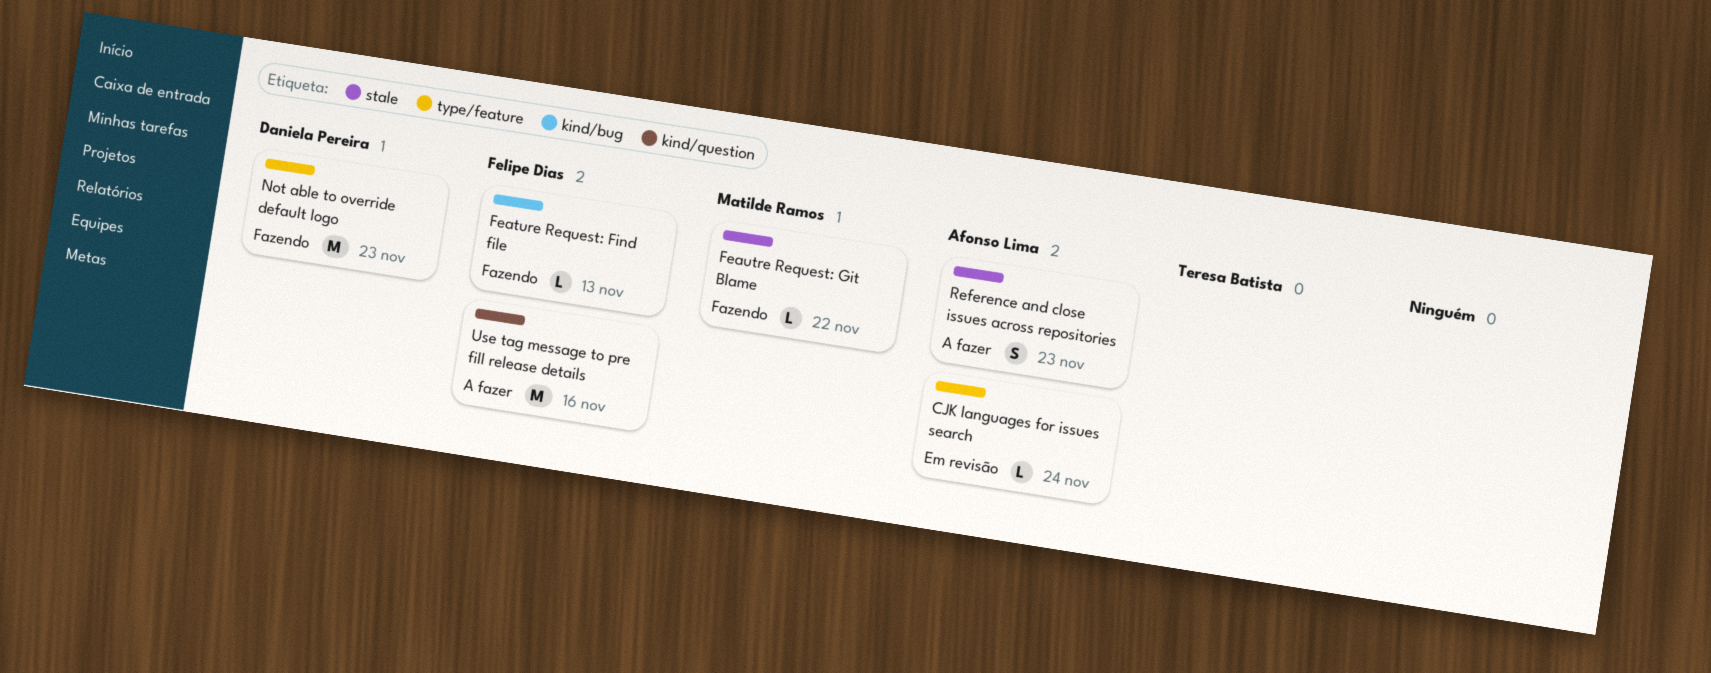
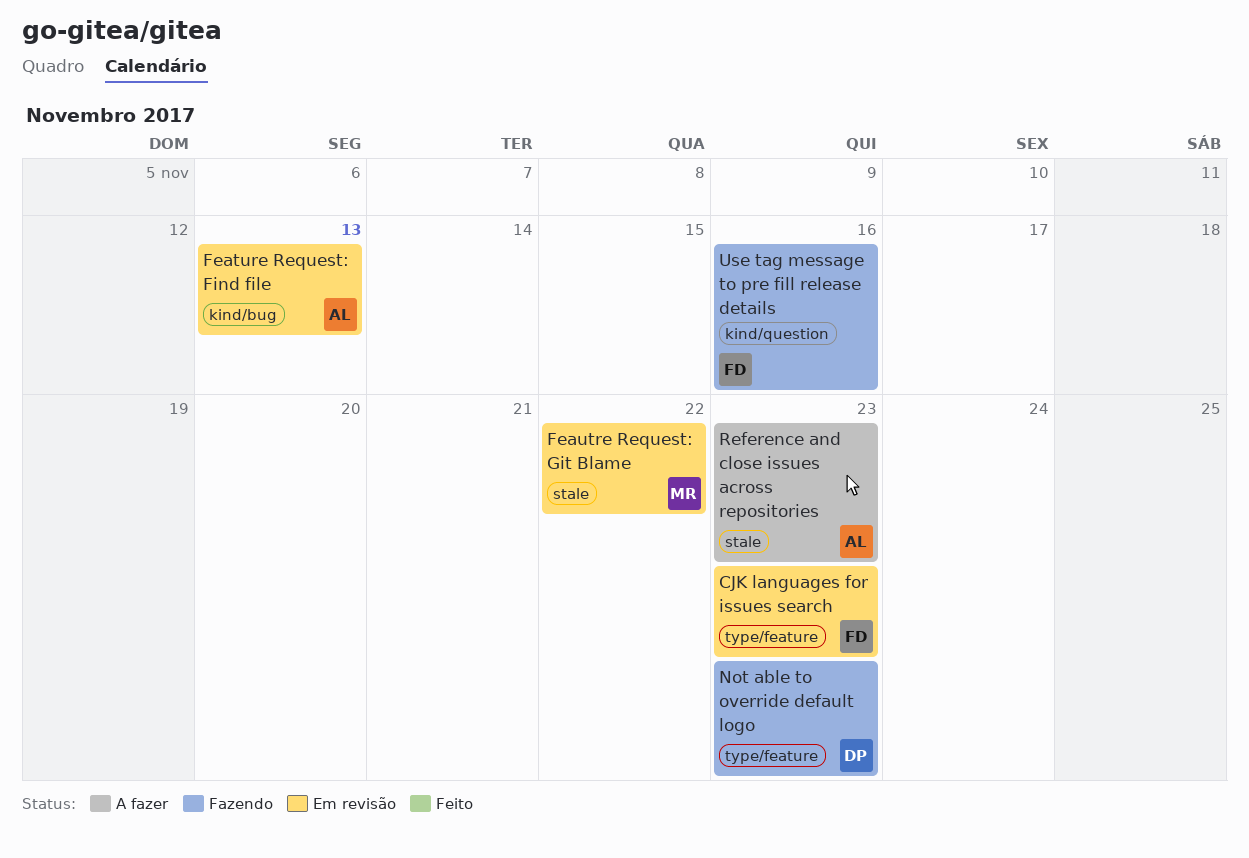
CJK languages for issues search, owner: Afonso Lima -> Felipe Dias
CJK languages for issues search, due: Nov 24 -> Nov 23
Feature Request: Find file, status: Fazendo -> Em revisão
Feature Request: Find file, owner: Felipe Dias -> Afonso Lima
Feautre Request: Git Blame, status: Fazendo -> Em revisão
Use tag message to pre fill release details, status: A fazer -> Fazendo

